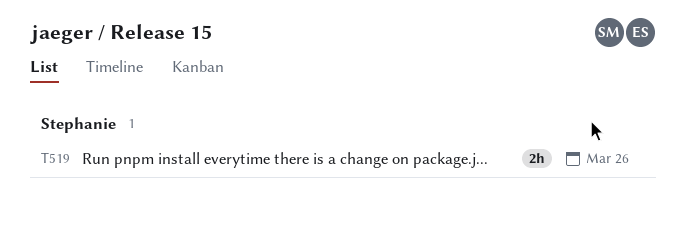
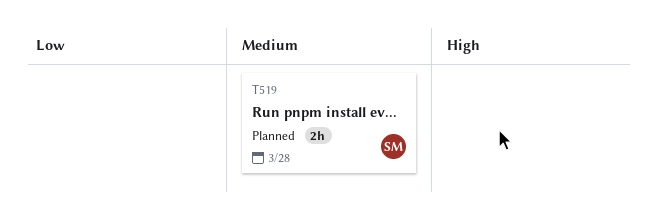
T519, due: Mar 26 -> Mar 28

